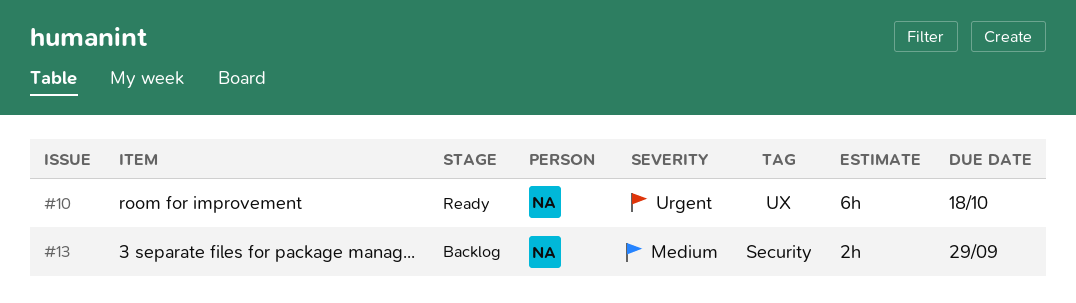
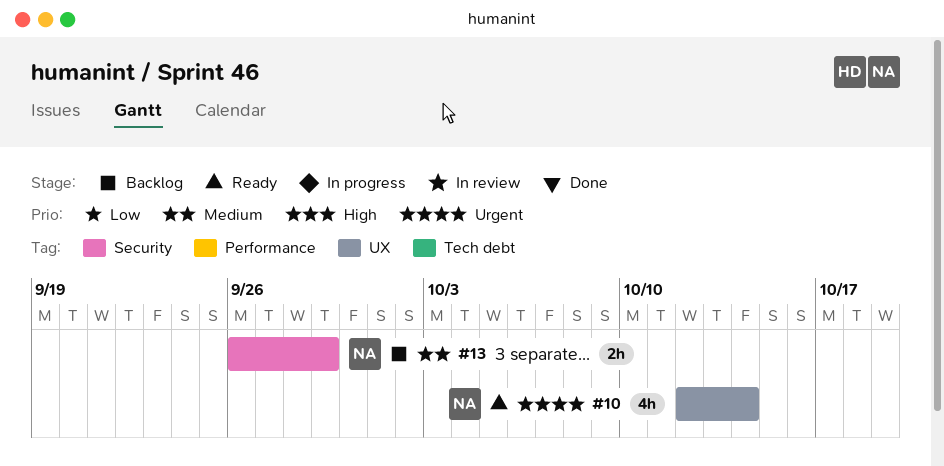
#10, estimate: 6h -> 4h
#10, due: Oct 18 -> Oct 14

